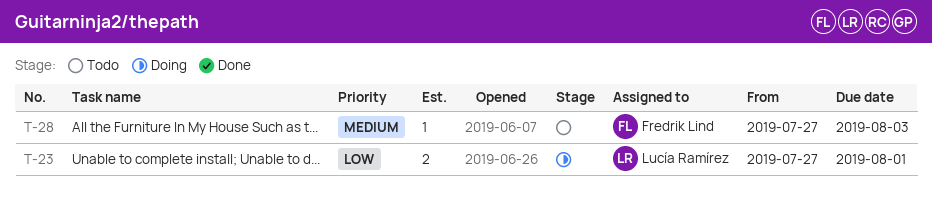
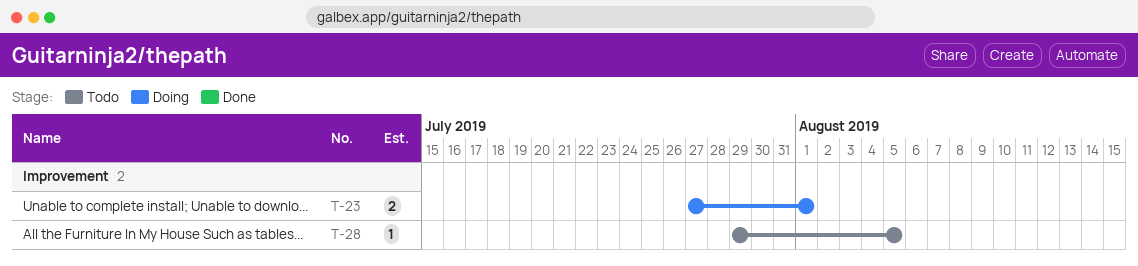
T-28, start: Jul 27 -> Jul 29
T-28, due: Aug 3 -> Aug 5

